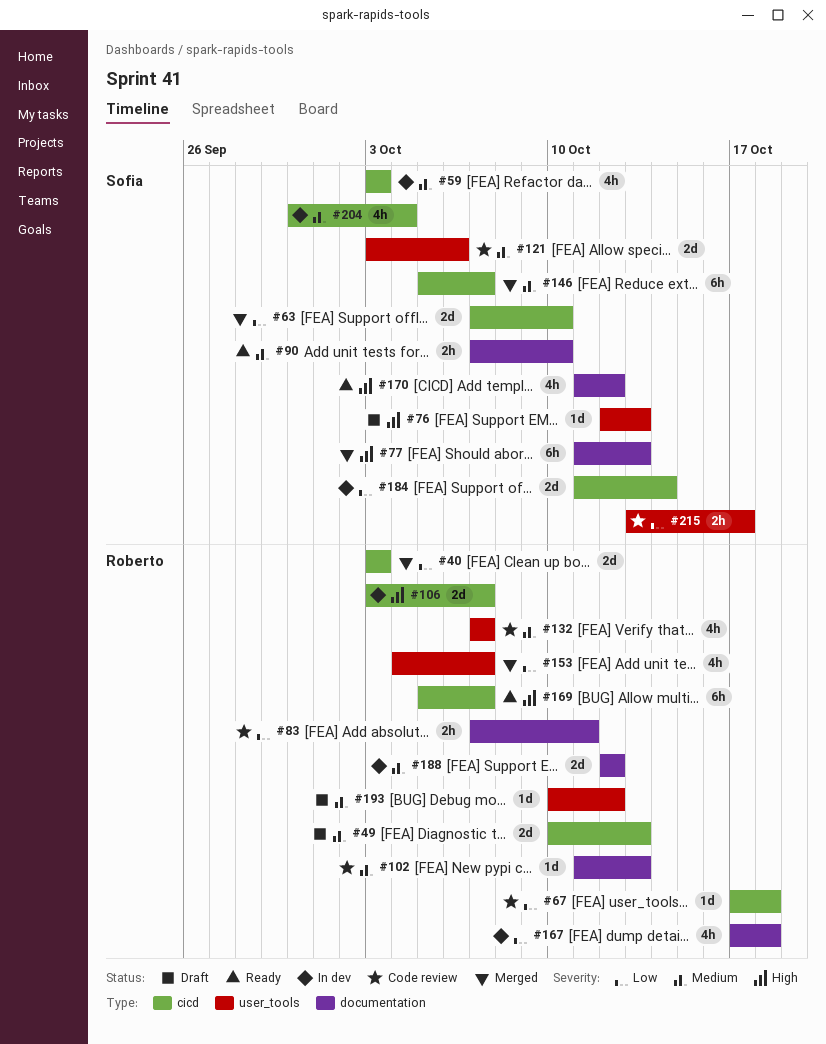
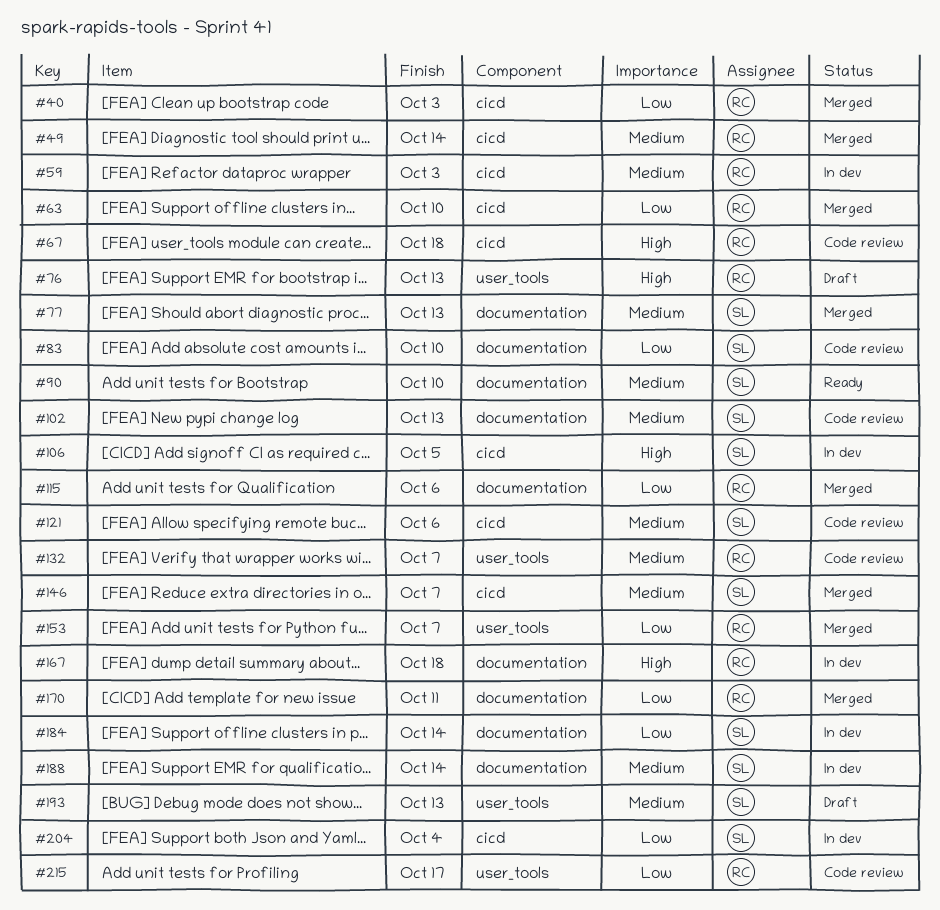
#49, status: Draft -> Merged
#49, due: Oct 13 -> Oct 14
#59, owner: Sofia -> Roberto
#63, owner: Sofia -> Roberto
#67, priority: Low -> High
#76, owner: Sofia -> Roberto
#77, priority: High -> Medium
#83, owner: Roberto -> Sofia
#83, due: Oct 11 -> Oct 10
#102, owner: Roberto -> Sofia
#106, owner: Roberto -> Sofia
#106, due: Oct 7 -> Oct 5
#115: none -> present
#121, label: user_tools -> cicd
#167, priority: Low -> High
#169: present -> none
#170, status: Ready -> Merged
#170, owner: Sofia -> Roberto
#170, priority: High -> Low
#170, due: Oct 12 -> Oct 11
#184, label: cicd -> documentation
#188, owner: Roberto -> Sofia
#188, due: Oct 12 -> Oct 14
#193, owner: Roberto -> Sofia
#193, due: Oct 12 -> Oct 13
#204, priority: Medium -> Low
#215, owner: Sofia -> Roberto

